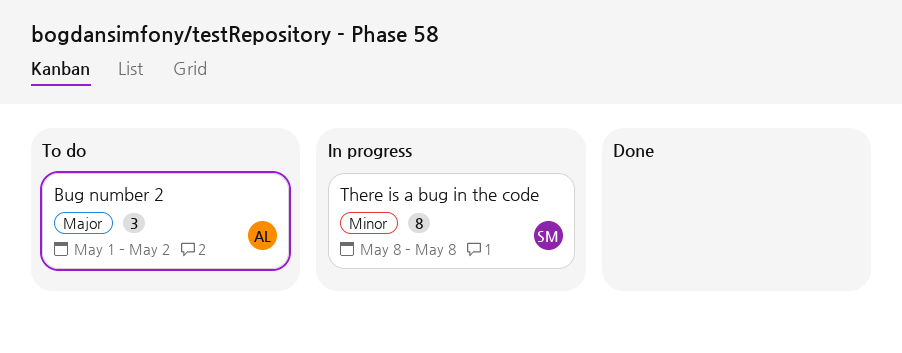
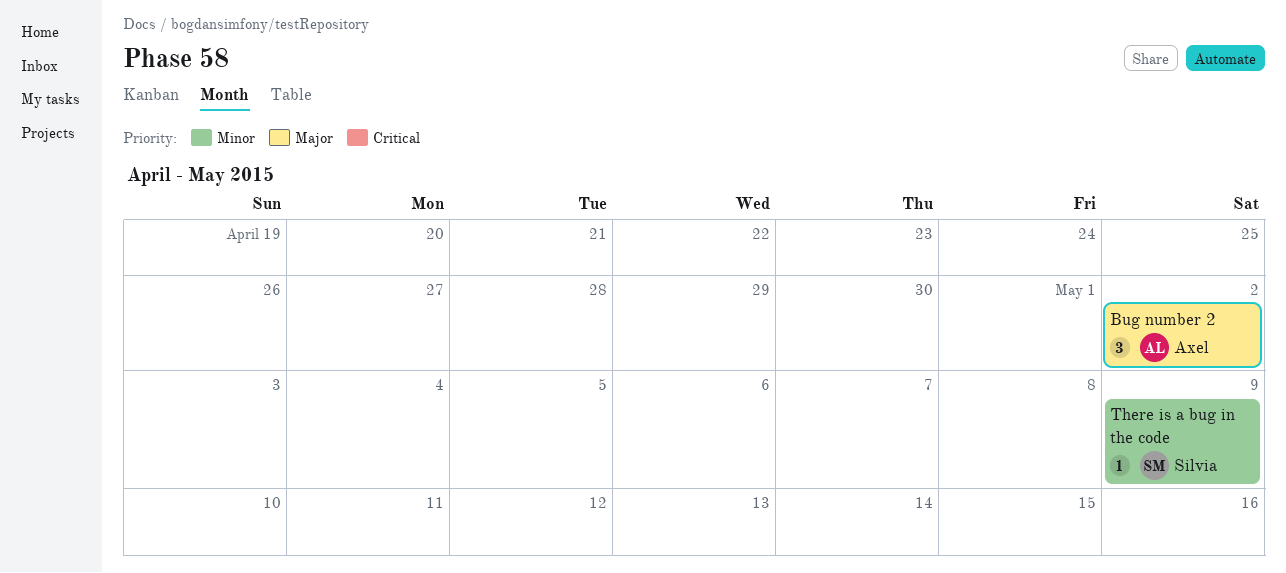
There is a bug in the code, estimate: 8 -> 1
There is a bug in the code, due: May 8 -> May 9

